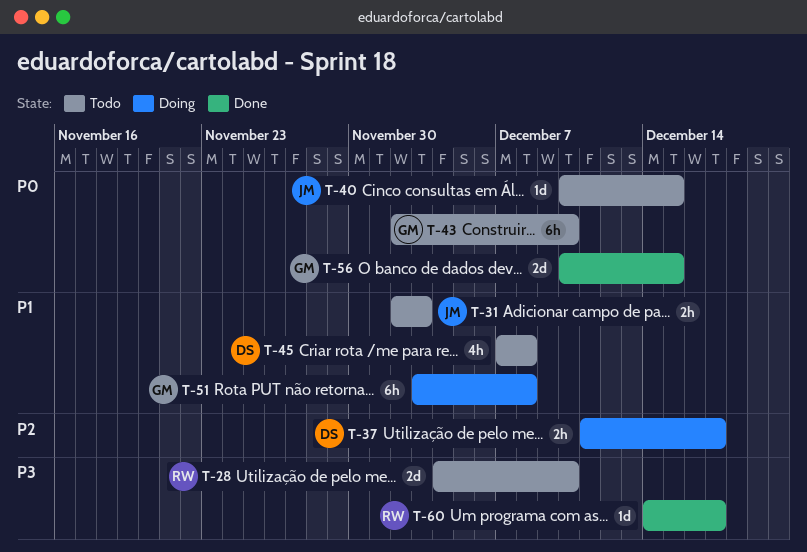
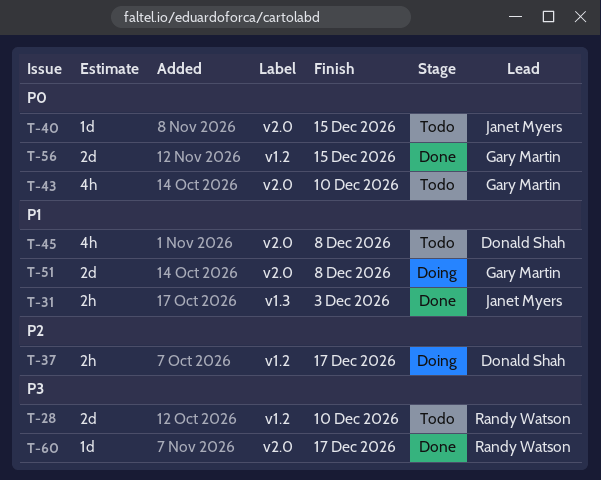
T-31, status: Todo -> Done
T-43, estimate: 6h -> 4h
T-51, estimate: 6h -> 2d

